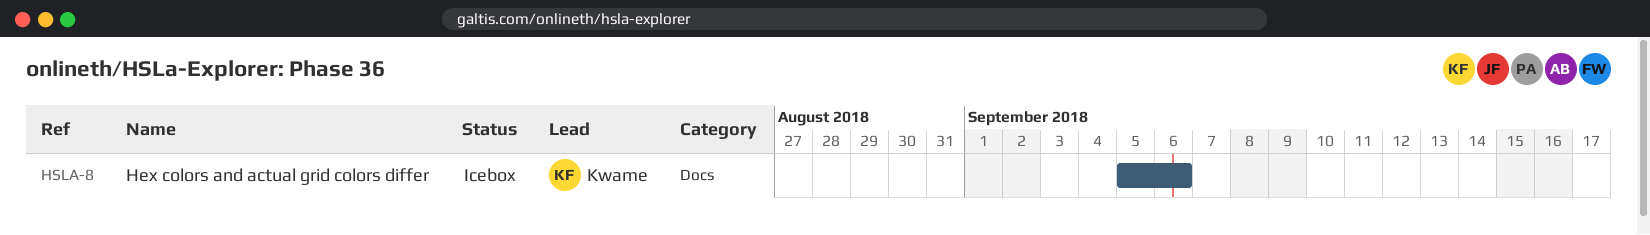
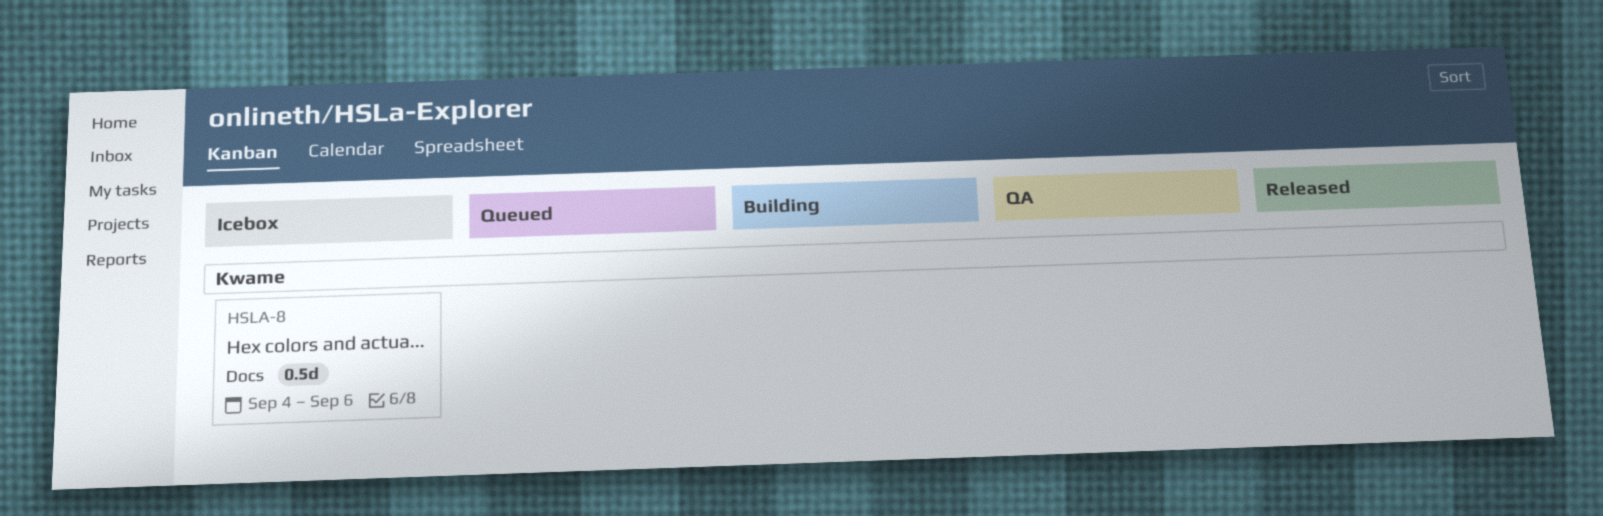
HSLA-8, start: Sep 5 -> Sep 4

